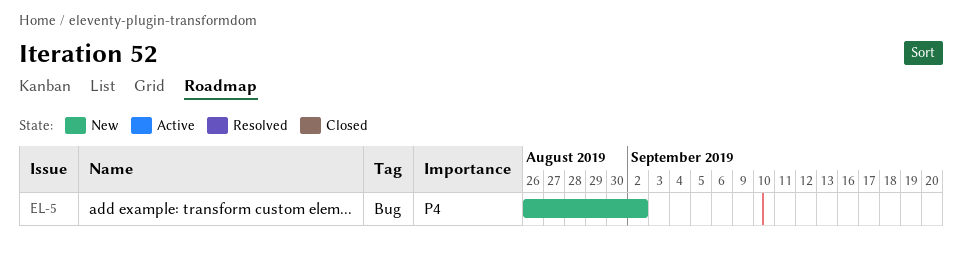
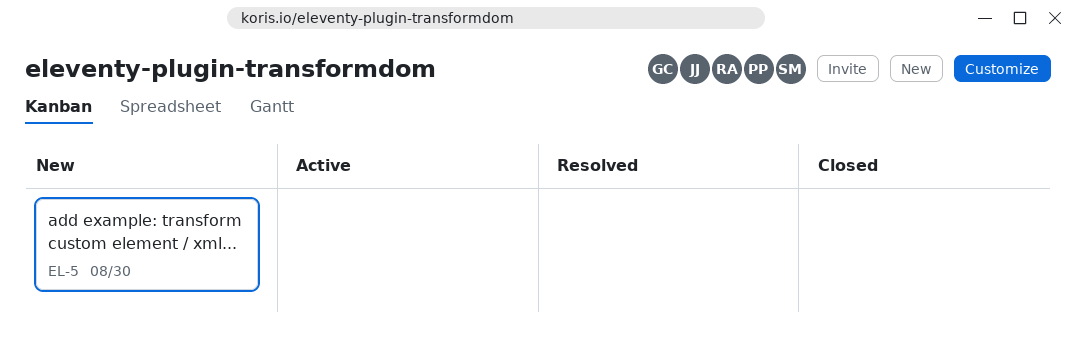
EL-5, due: Sep 2 -> Aug 30

